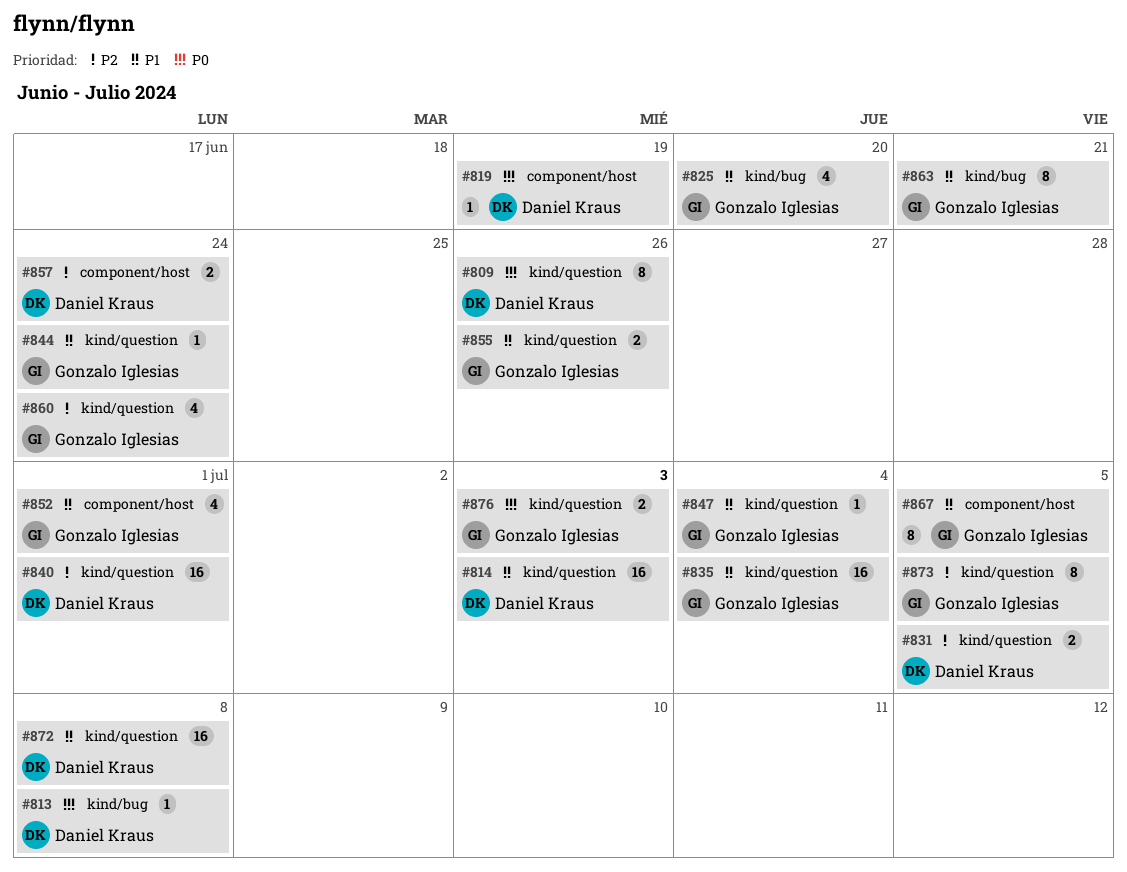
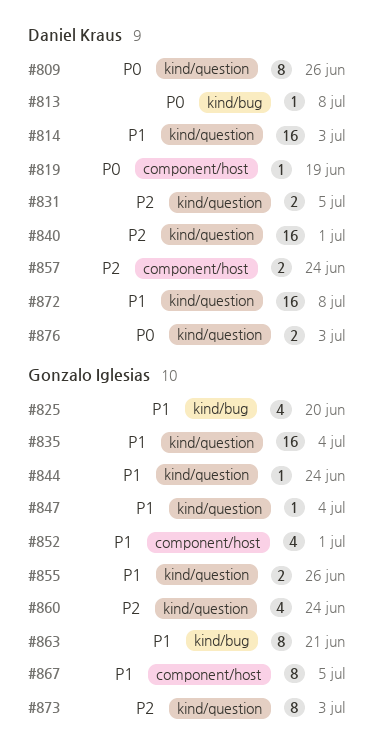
#873, due: Jul 5 -> Jul 3
#876, owner: Gonzalo Iglesias -> Daniel Kraus

